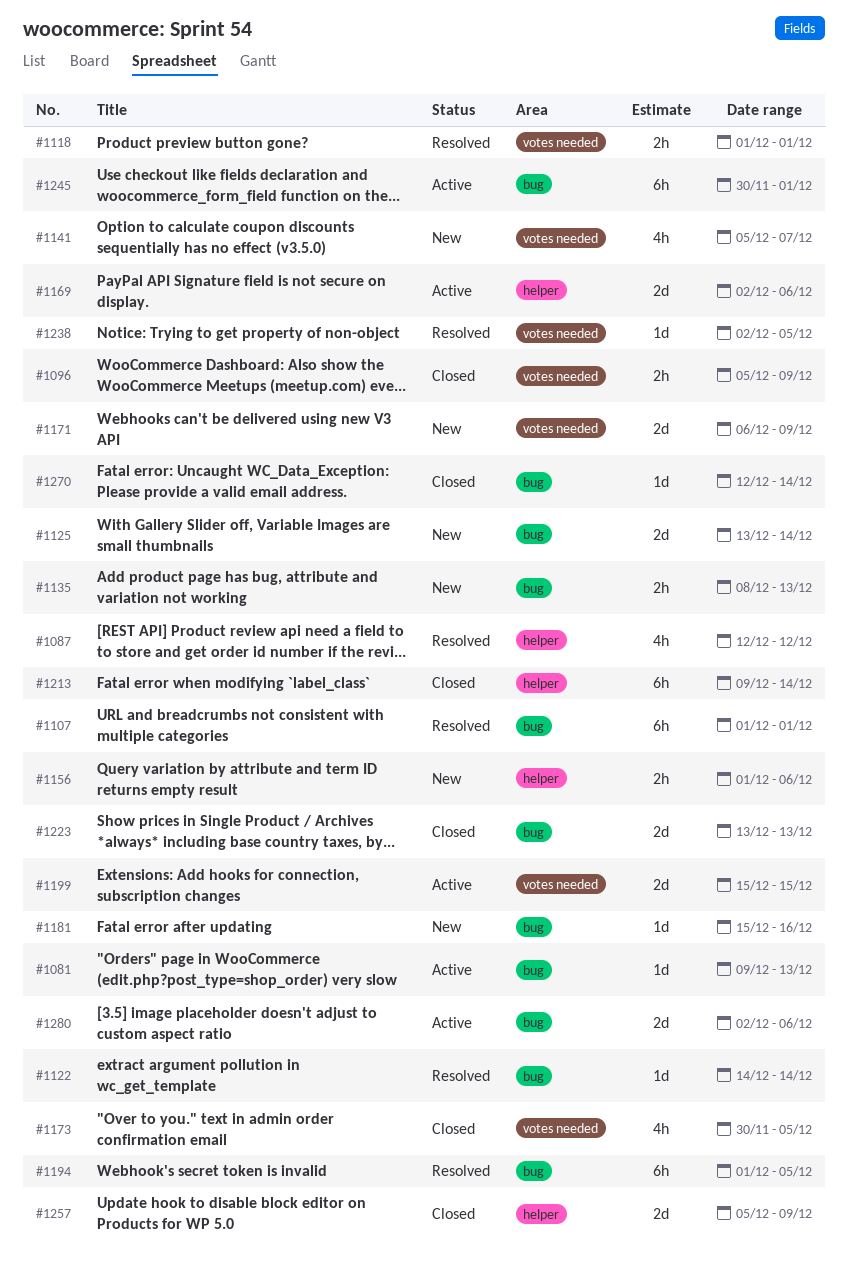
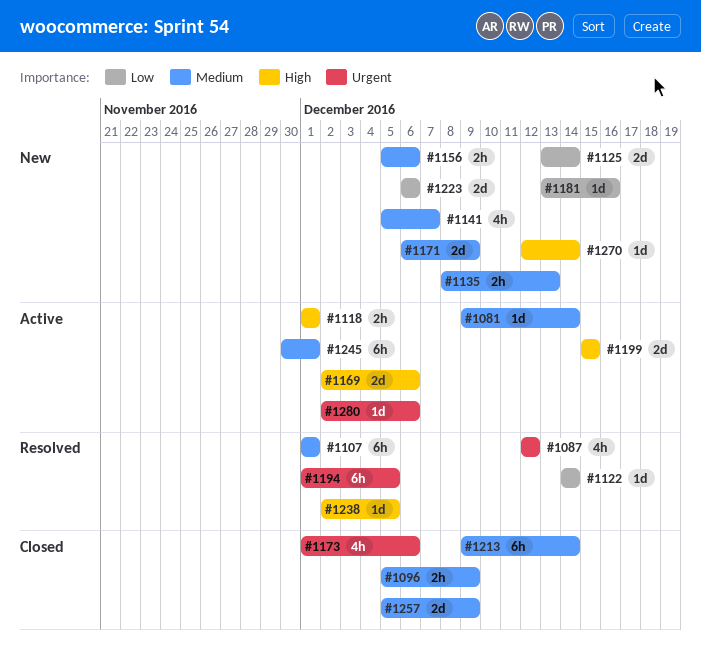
#1081, due: Dec 13 -> Dec 14
#1118, status: Resolved -> Active
#1156, start: Dec 1 -> Dec 5
#1173, start: Nov 30 -> Dec 1
#1173, due: Dec 5 -> Dec 6
#1181, start: Dec 15 -> Dec 13
#1223, status: Closed -> New
#1223, start: Dec 13 -> Dec 6
#1223, due: Dec 13 -> Dec 6
#1270, status: Closed -> New
#1280, estimate: 2d -> 1d

